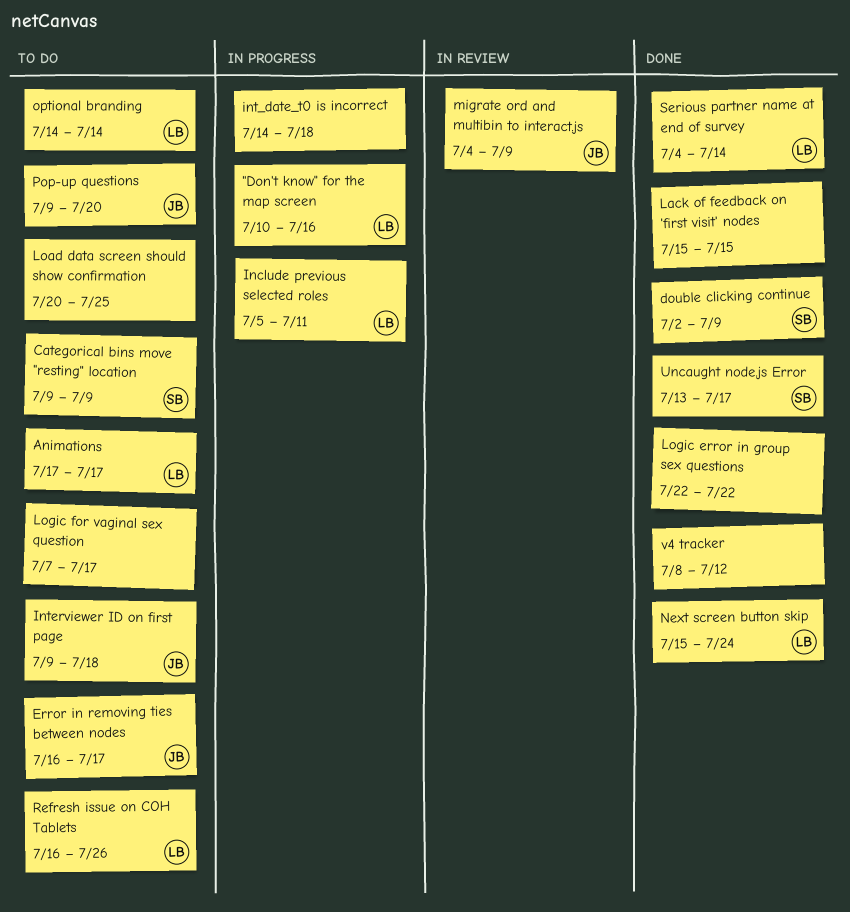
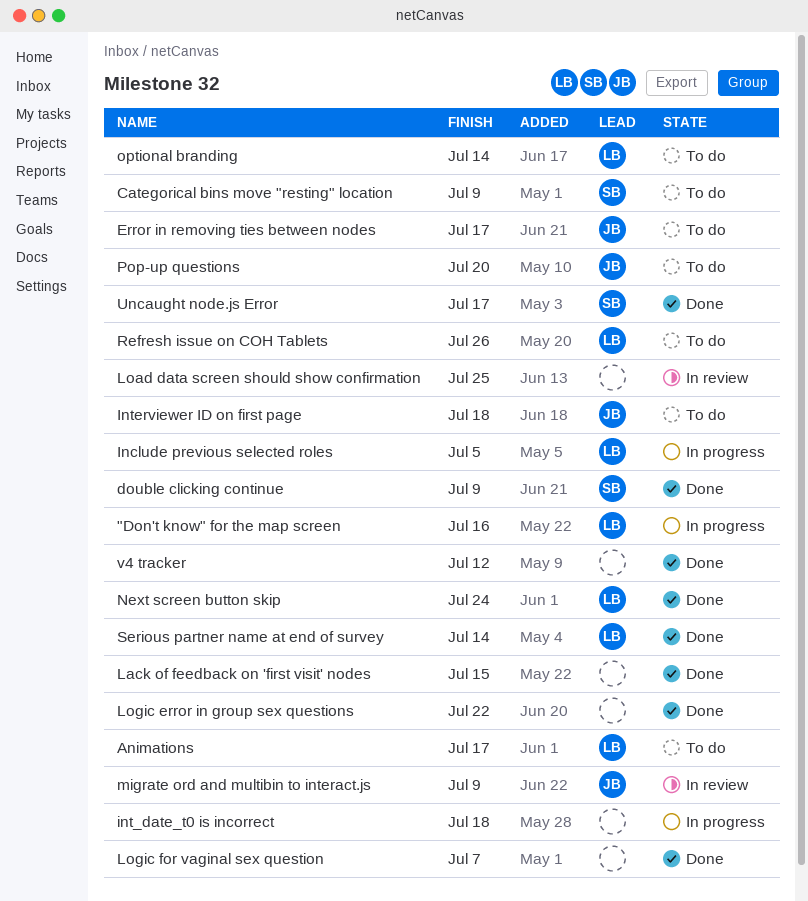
Include previous selected roles, due: Jul 11 -> Jul 5
Load data screen should show confirmation, status: To do -> In review
Logic for vaginal sex question, status: To do -> Done
Logic for vaginal sex question, due: Jul 17 -> Jul 7

